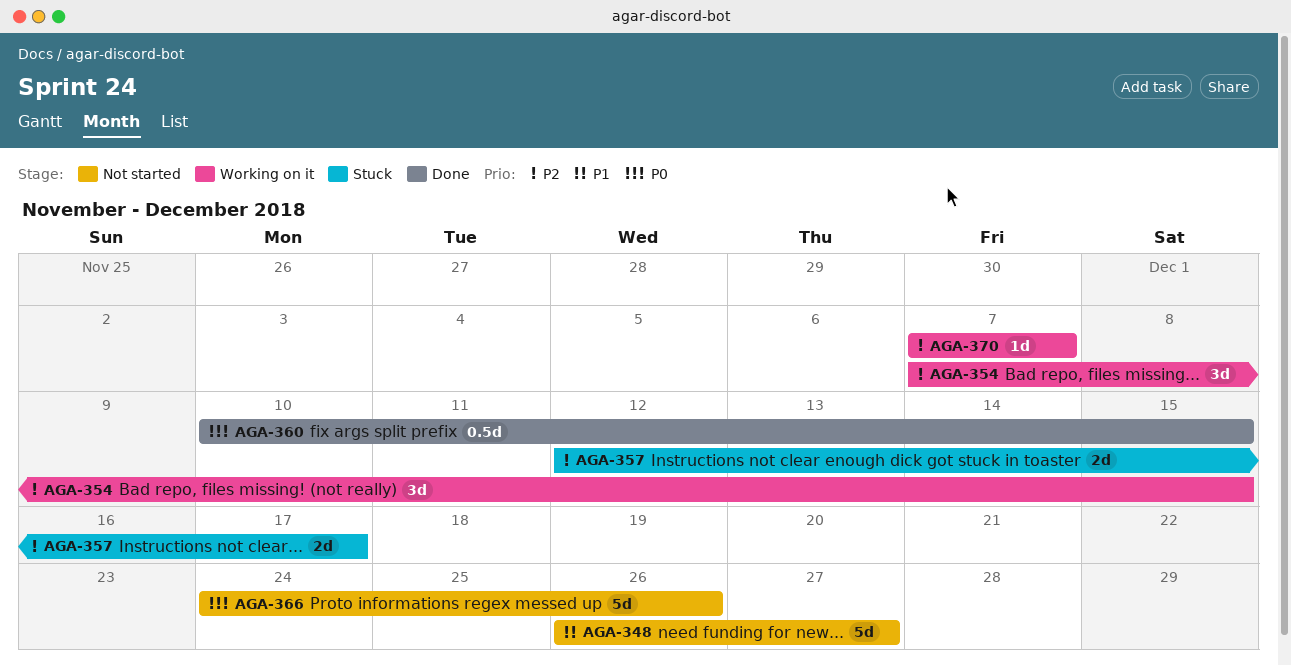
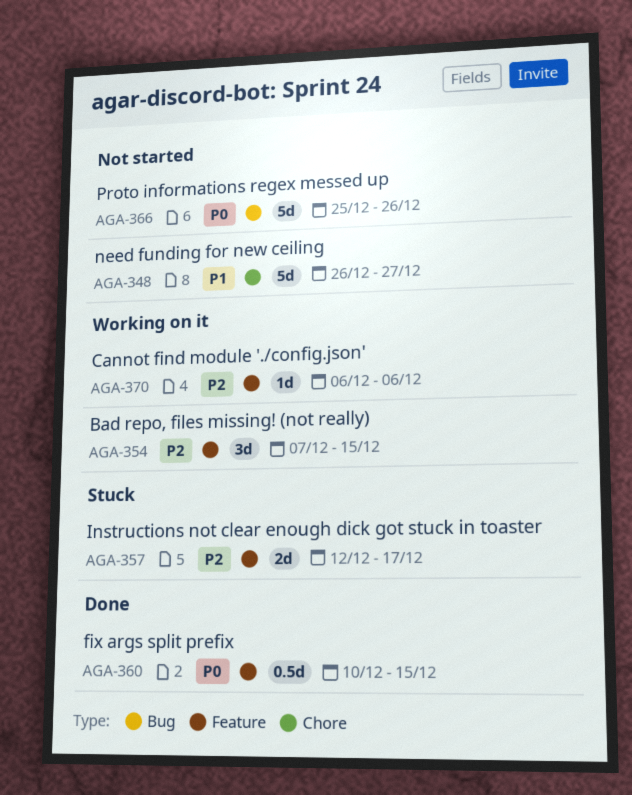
AGA-366, start: Dec 24 -> Dec 25
AGA-370, start: Dec 7 -> Dec 6
AGA-370, due: Dec 7 -> Dec 6

